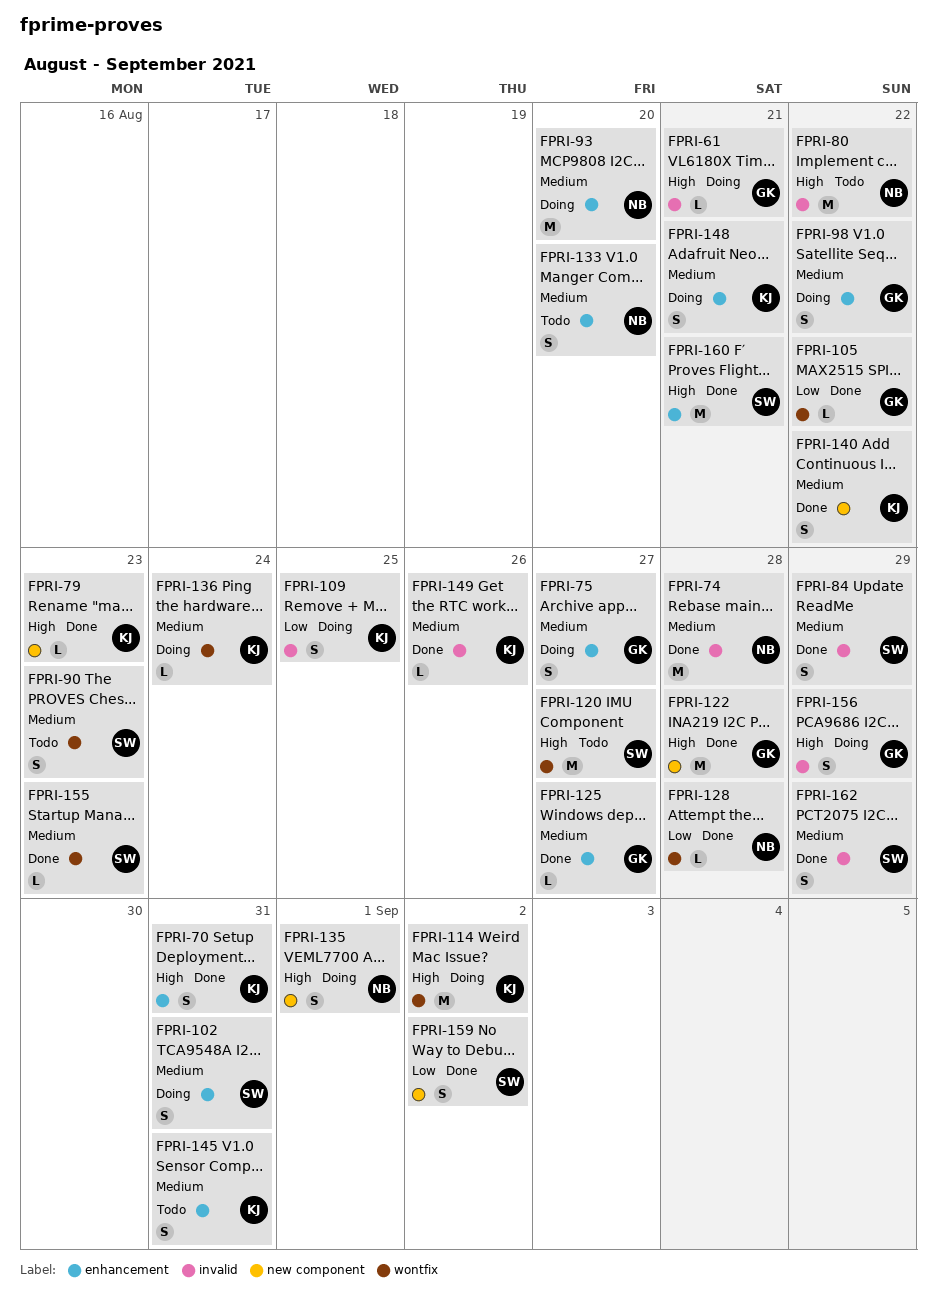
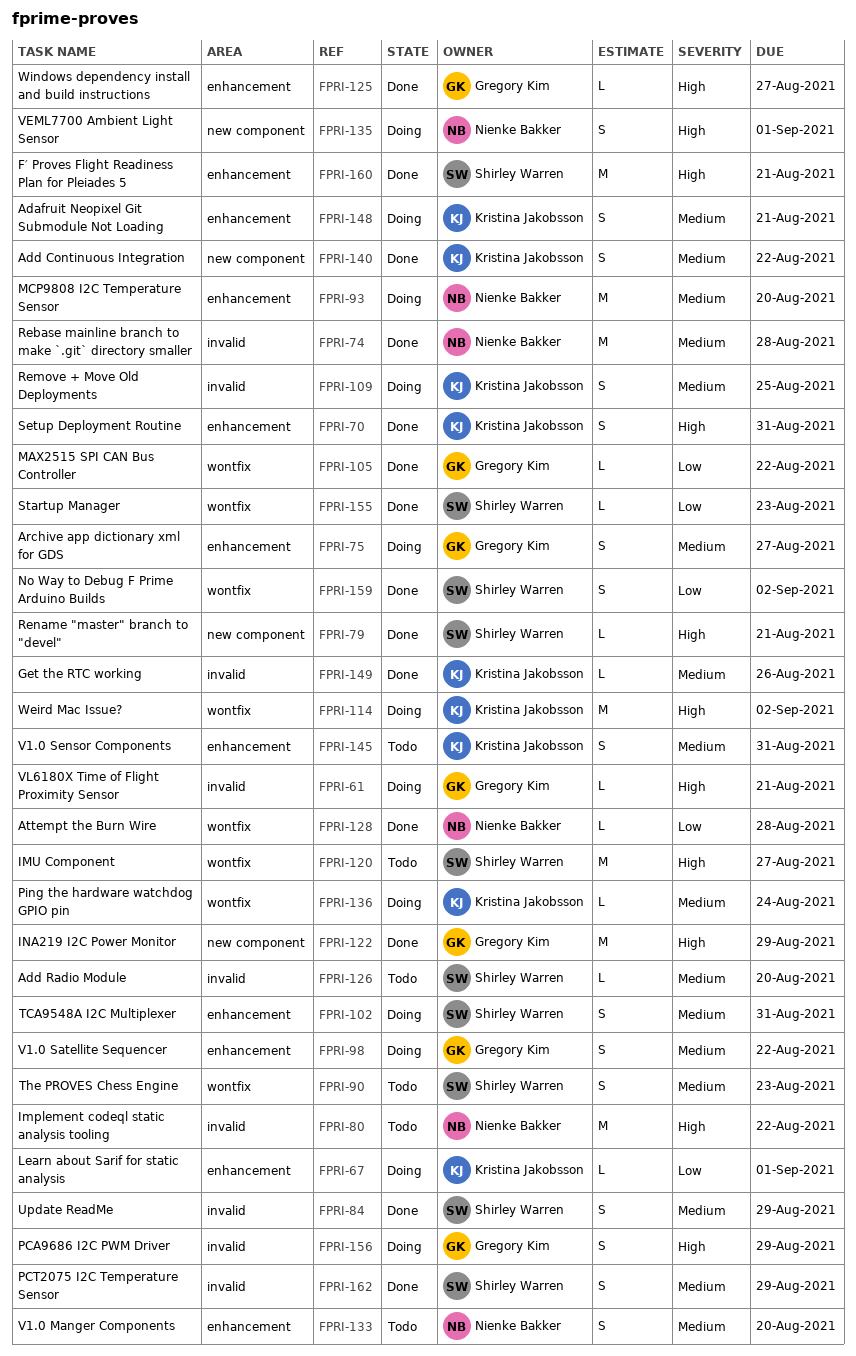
FPRI-67: none -> present
FPRI-79, owner: Kristina Jakobsson -> Shirley Warren
FPRI-79, due: Aug 23 -> Aug 21
FPRI-109, priority: Low -> Medium
FPRI-122, due: Aug 28 -> Aug 29
FPRI-125, priority: Medium -> High
FPRI-126: none -> present
FPRI-155, priority: Medium -> Low
FPRI-159, label: new component -> wontfix

